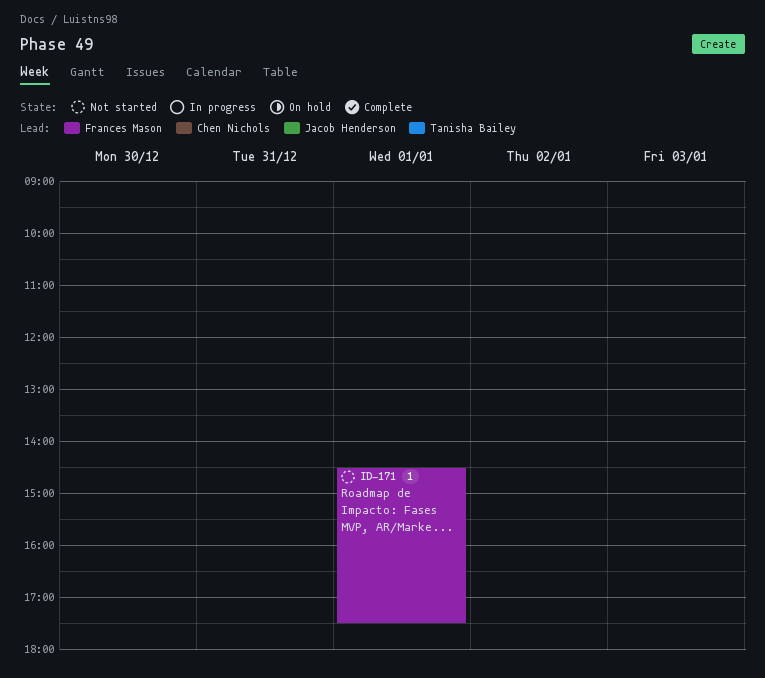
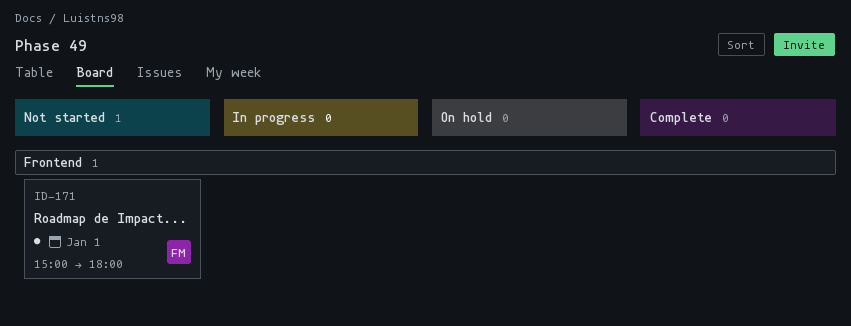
ID-171, begins: 14:30 -> 15:00
ID-171, ends: 17:30 -> 18:00

